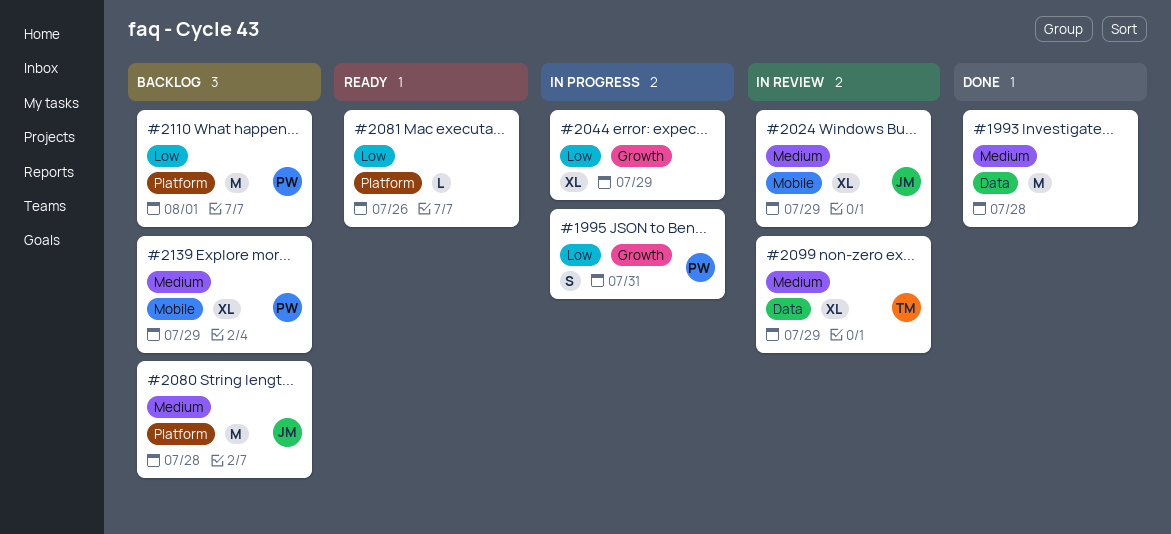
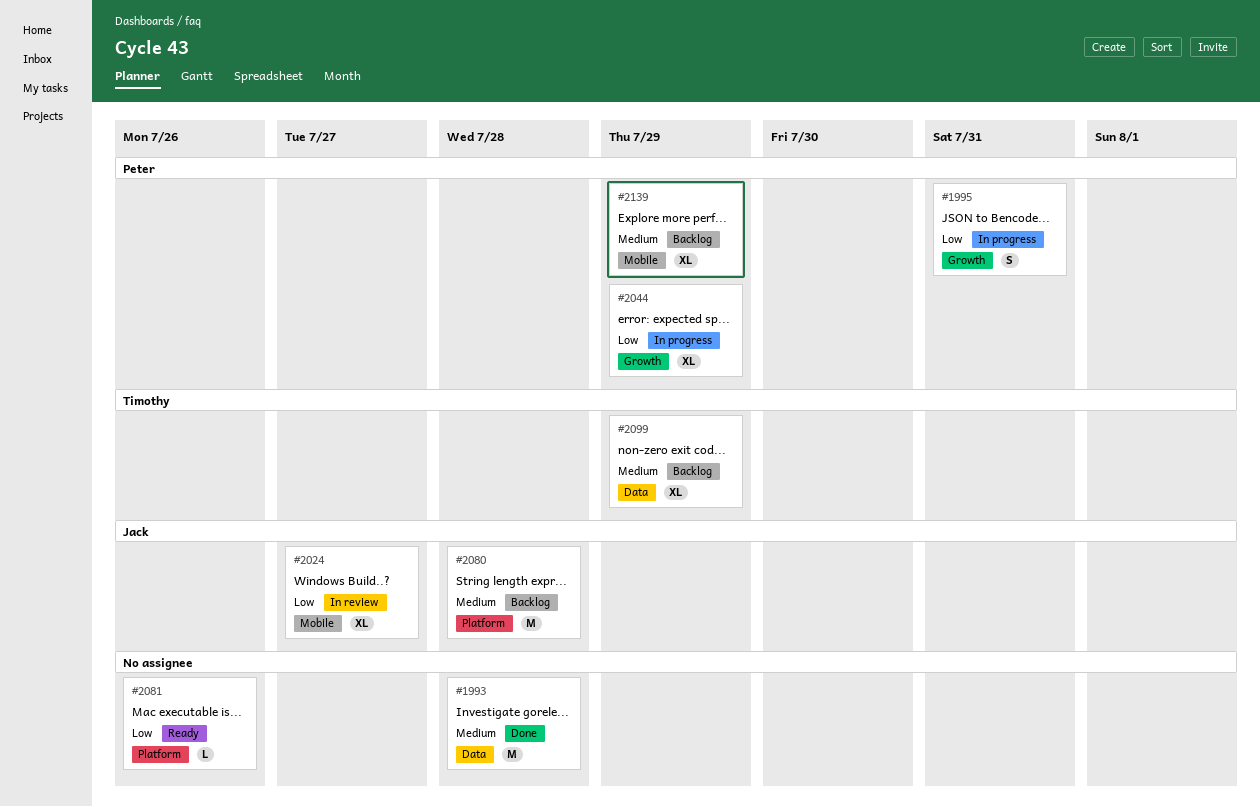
#2024, priority: Medium -> Low
#2024, due: Jul 29 -> Jul 27
#2044, owner: none -> Peter
#2099, status: In review -> Backlog
#2110: present -> none

